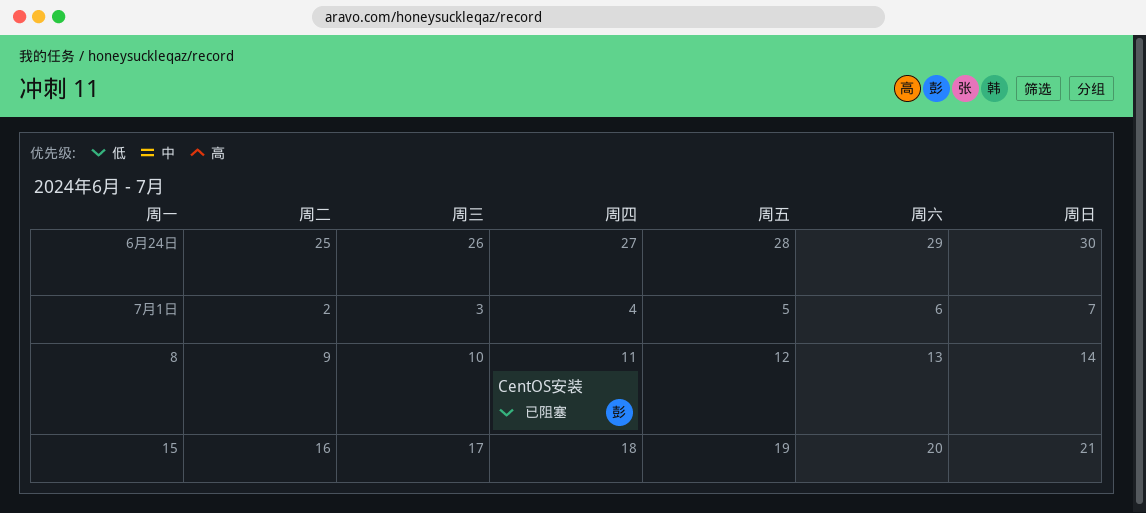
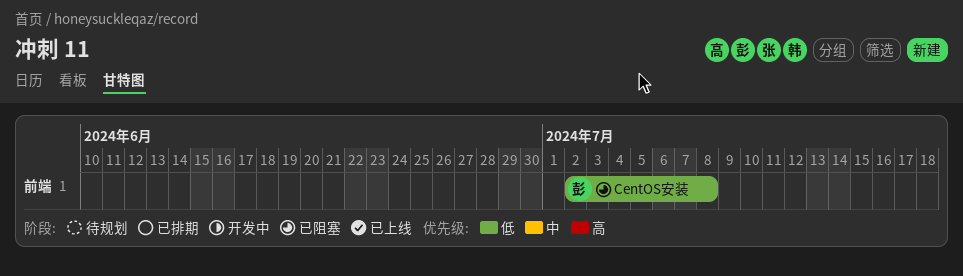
CentOS安装, due: Jul 11 -> Jul 8

